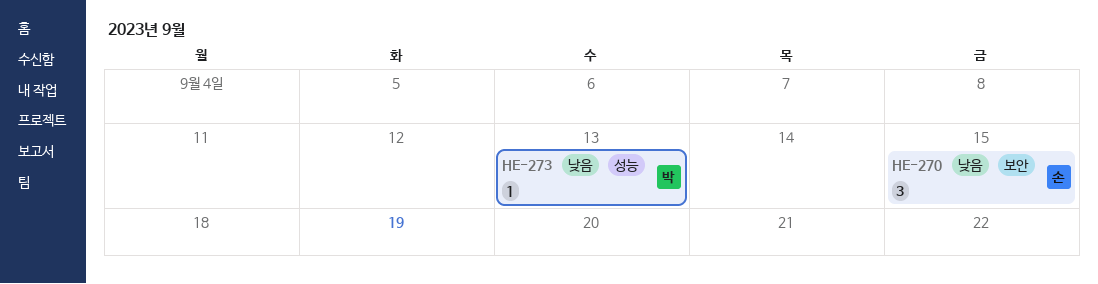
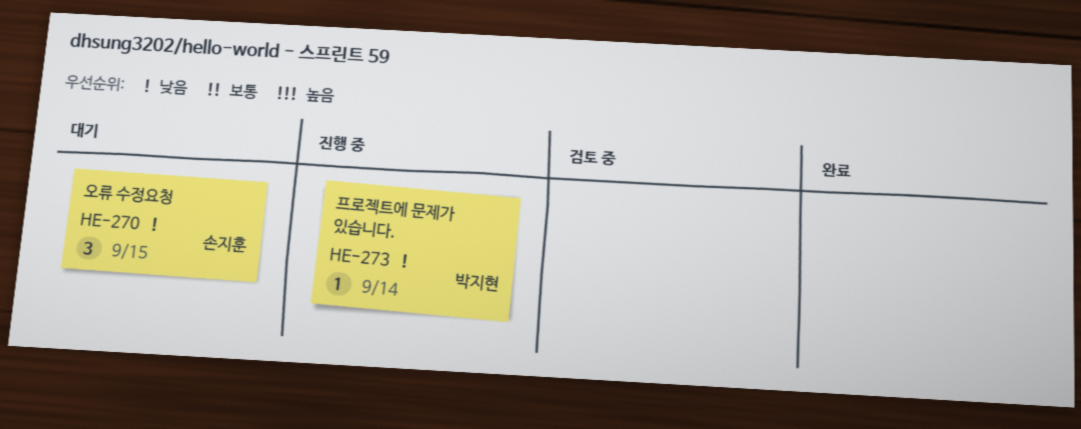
HE-273, due: Sep 13 -> Sep 14

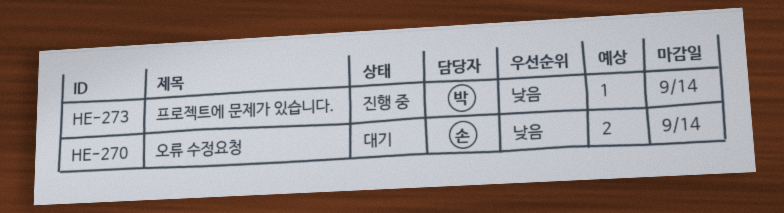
HE-270, estimate: 3 -> 2
HE-270, due: Sep 15 -> Sep 14

